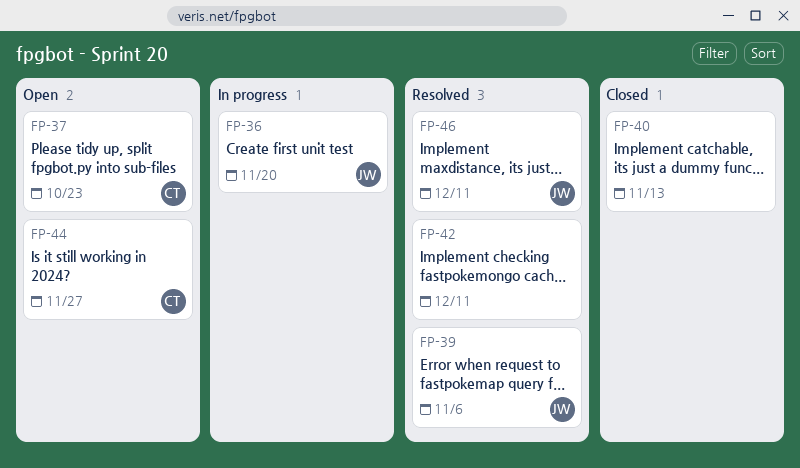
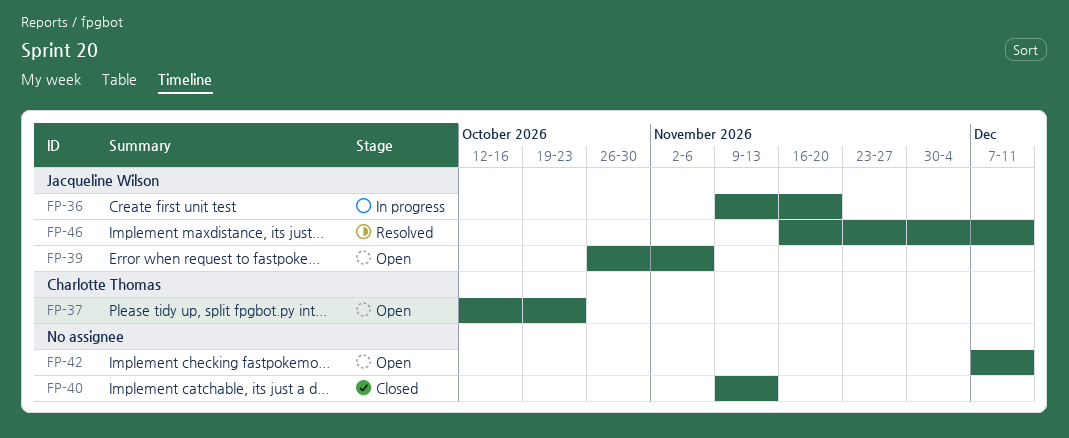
FP-39, status: Resolved -> Open
FP-42, status: Resolved -> Open
FP-44: present -> none

